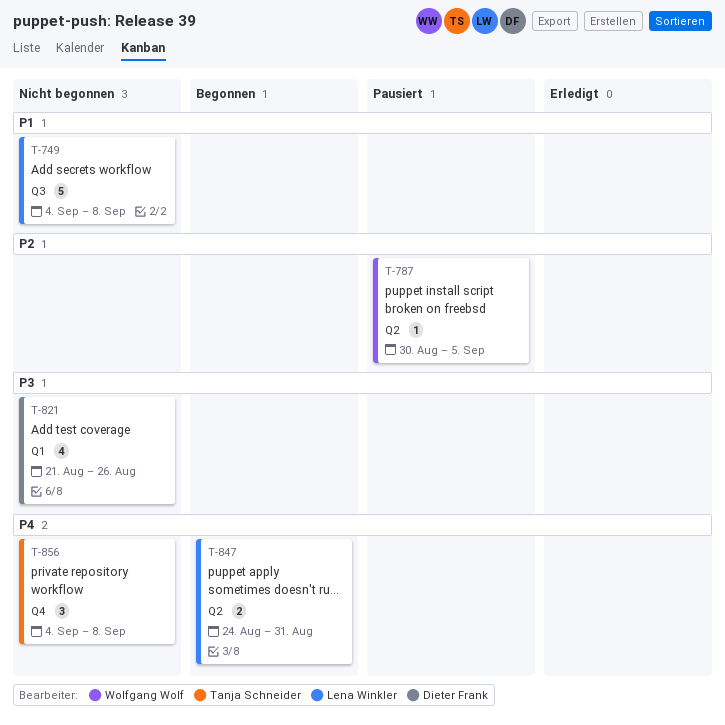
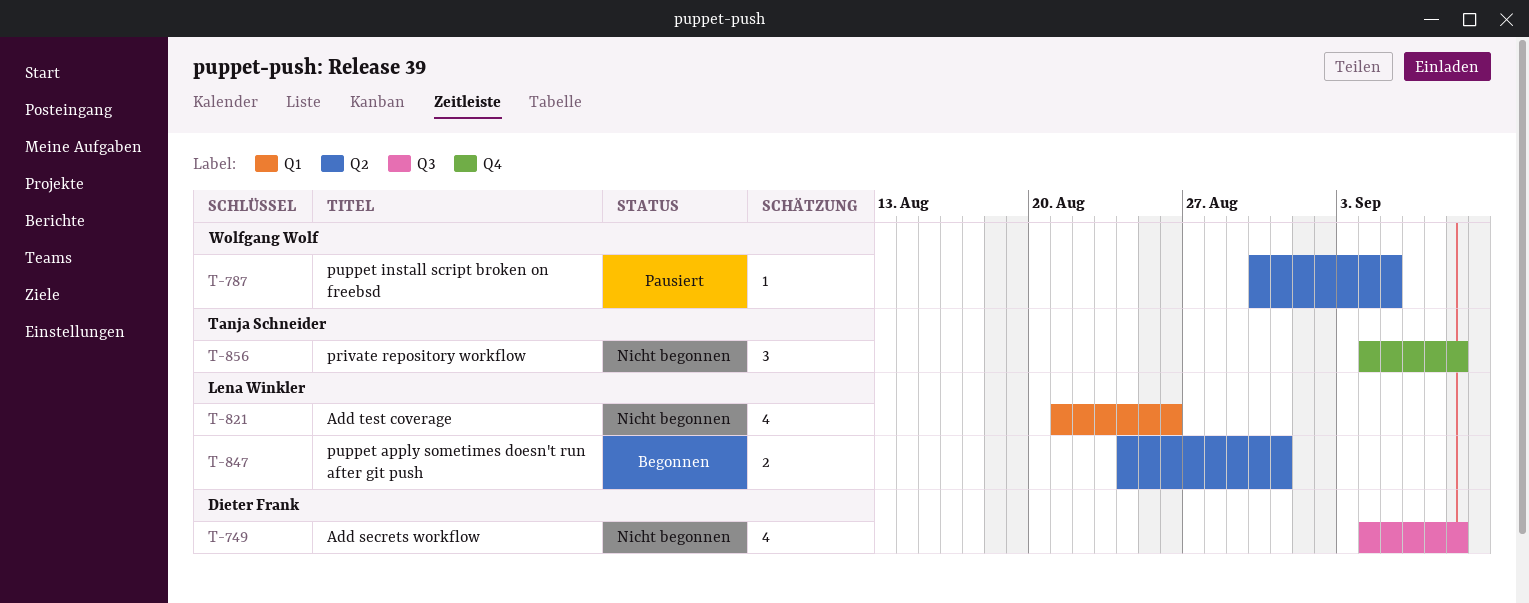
T-749, owner: Lena Winkler -> Dieter Frank
T-749, estimate: 5 -> 4
T-821, owner: Dieter Frank -> Lena Winkler

